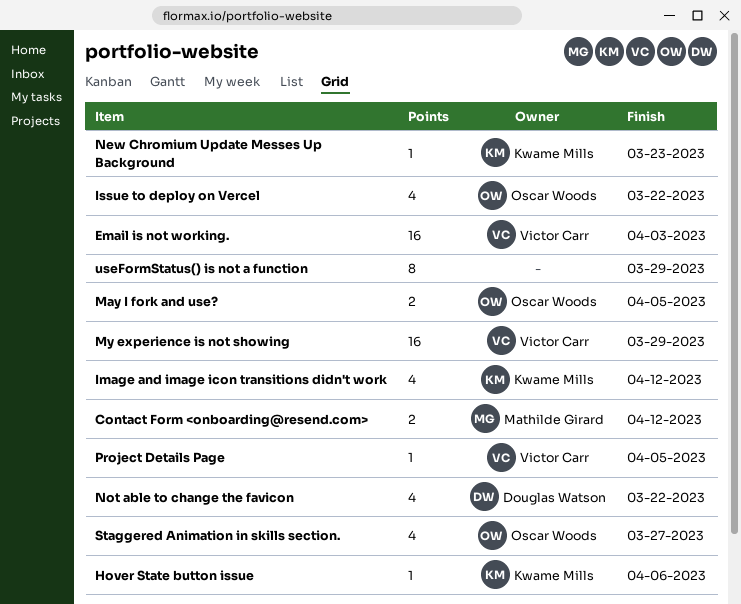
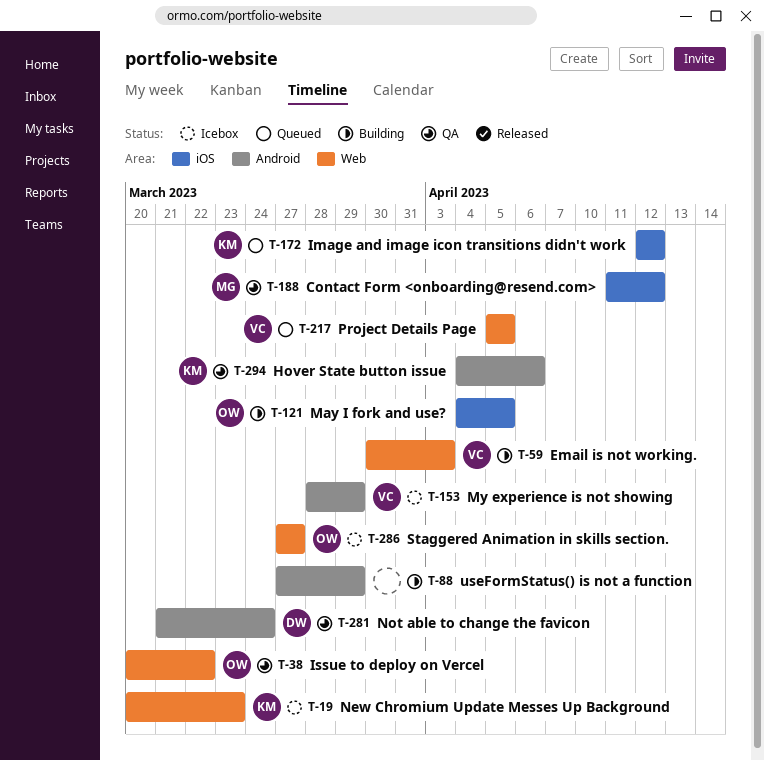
Not able to change the favicon, due: Mar 22 -> Mar 24

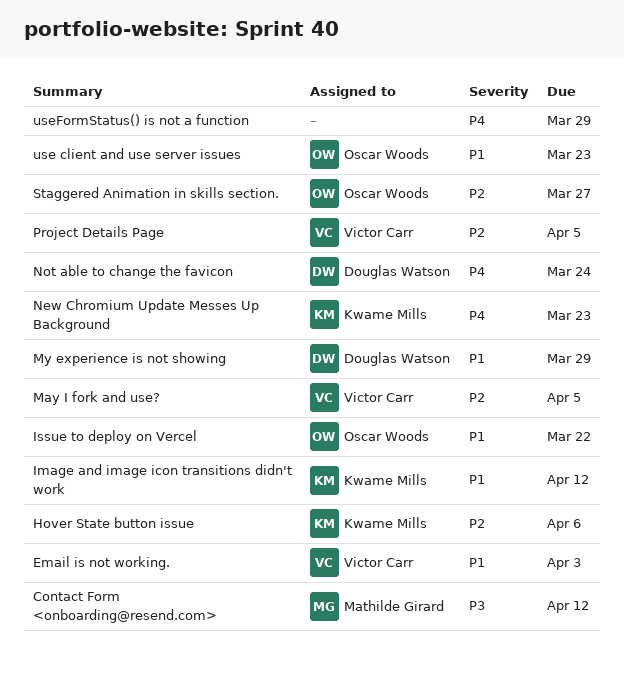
May I fork and use?, owner: Oscar Woods -> Victor Carr
My experience is not showing, owner: Victor Carr -> Douglas Watson
use client and use server issues: none -> present

